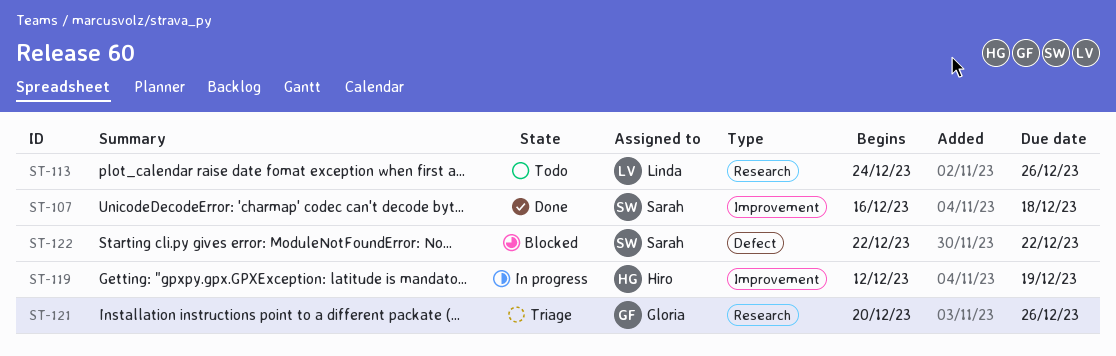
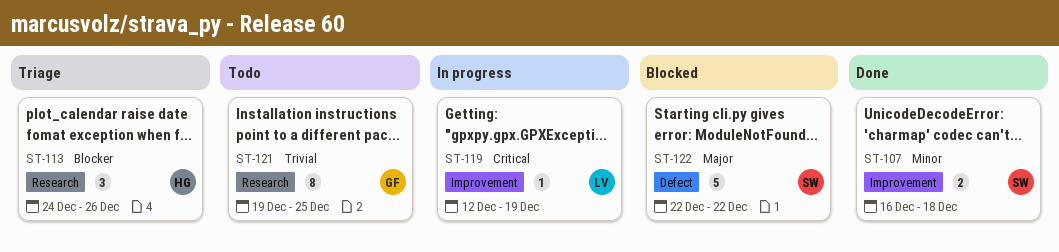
ST-113, status: Todo -> Triage
ST-113, owner: Linda -> Hiro
ST-119, owner: Hiro -> Linda
ST-121, status: Triage -> Todo
ST-121, start: Dec 20 -> Dec 19
ST-121, due: Dec 26 -> Dec 25

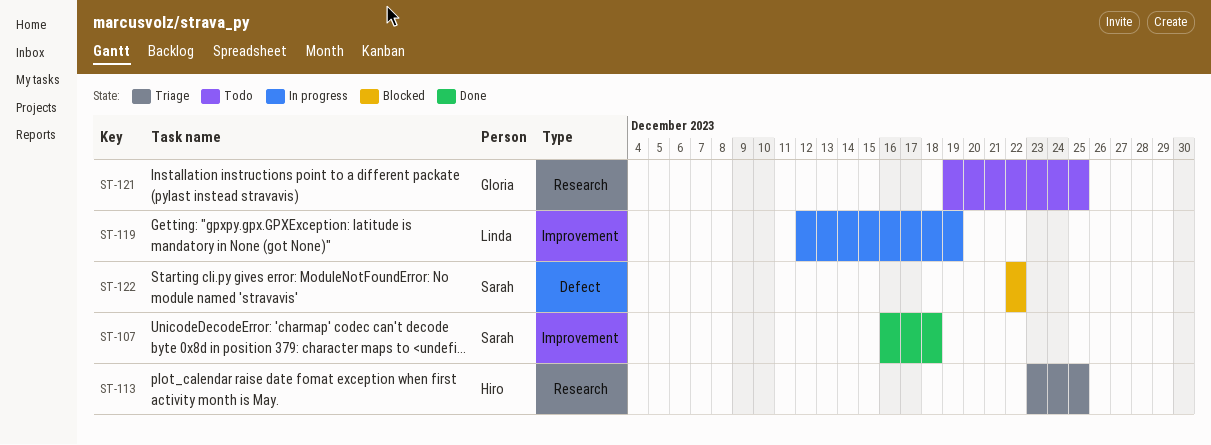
ST-113, start: Dec 24 -> Dec 23
ST-113, due: Dec 26 -> Dec 25

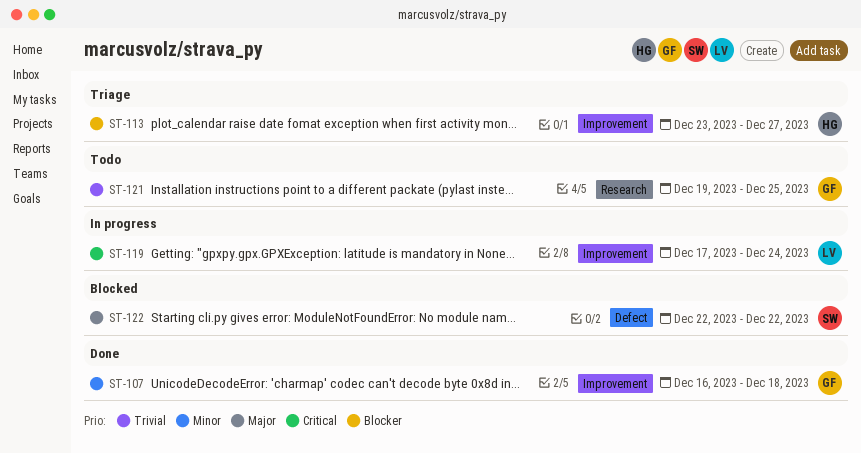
ST-107, owner: Sarah -> Gloria
ST-113, label: Research -> Improvement
ST-113, due: Dec 25 -> Dec 27
ST-119, start: Dec 12 -> Dec 17
ST-119, due: Dec 19 -> Dec 24

